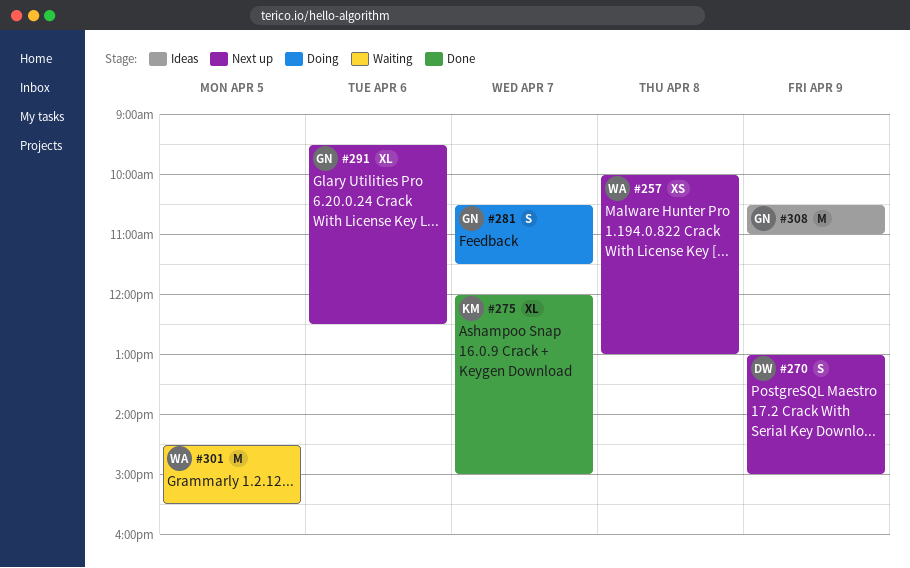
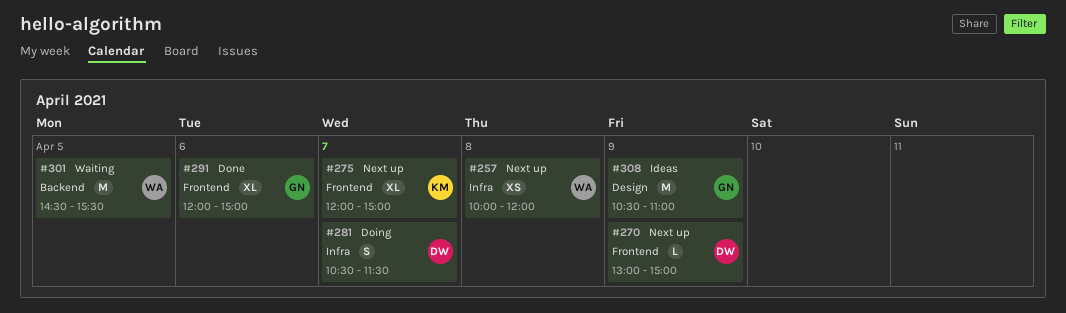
#257, ends: 13:00 -> 12:00
#270, estimate: S -> L
#275, status: Done -> Next up
#281, owner: GN -> DW
#291, status: Next up -> Done
#291, begins: 09:30 -> 12:00
#291, ends: 12:30 -> 15:00

